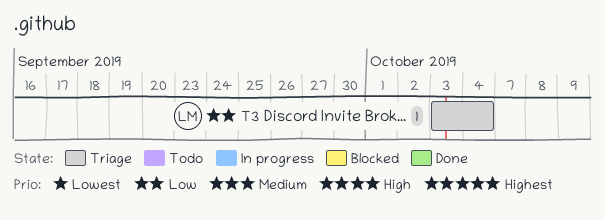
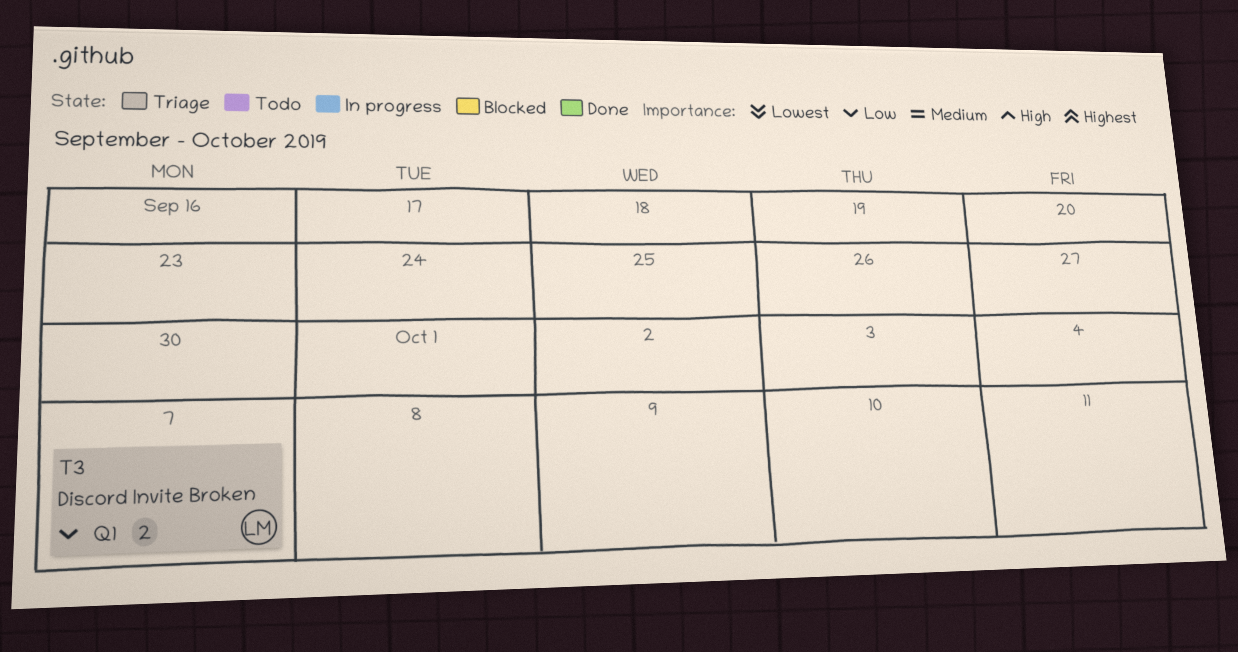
T3, estimate: 1 -> 2
T3, due: Oct 4 -> Oct 7

